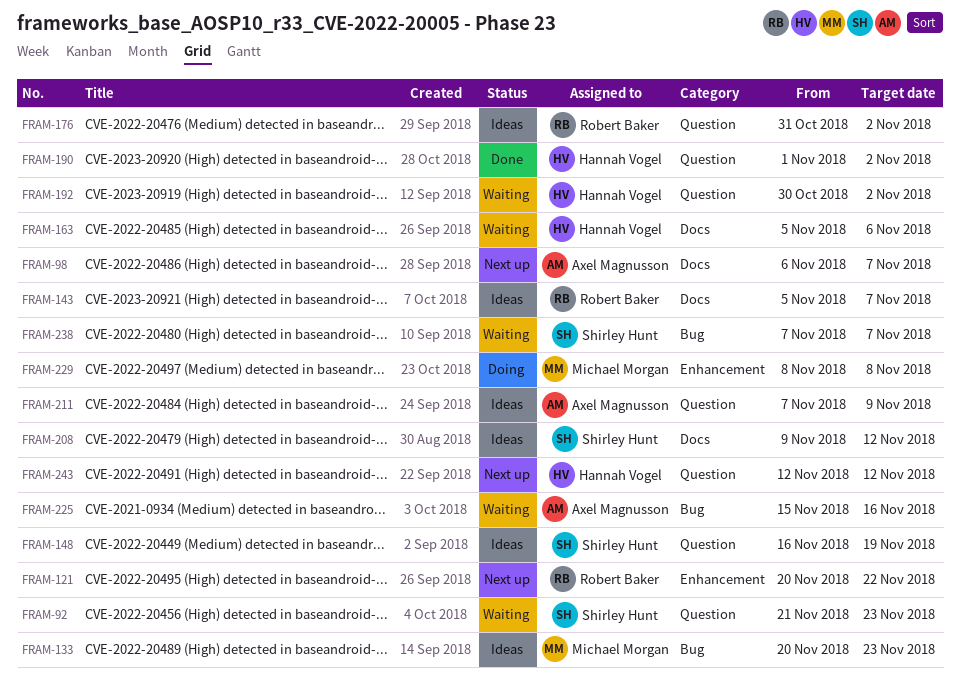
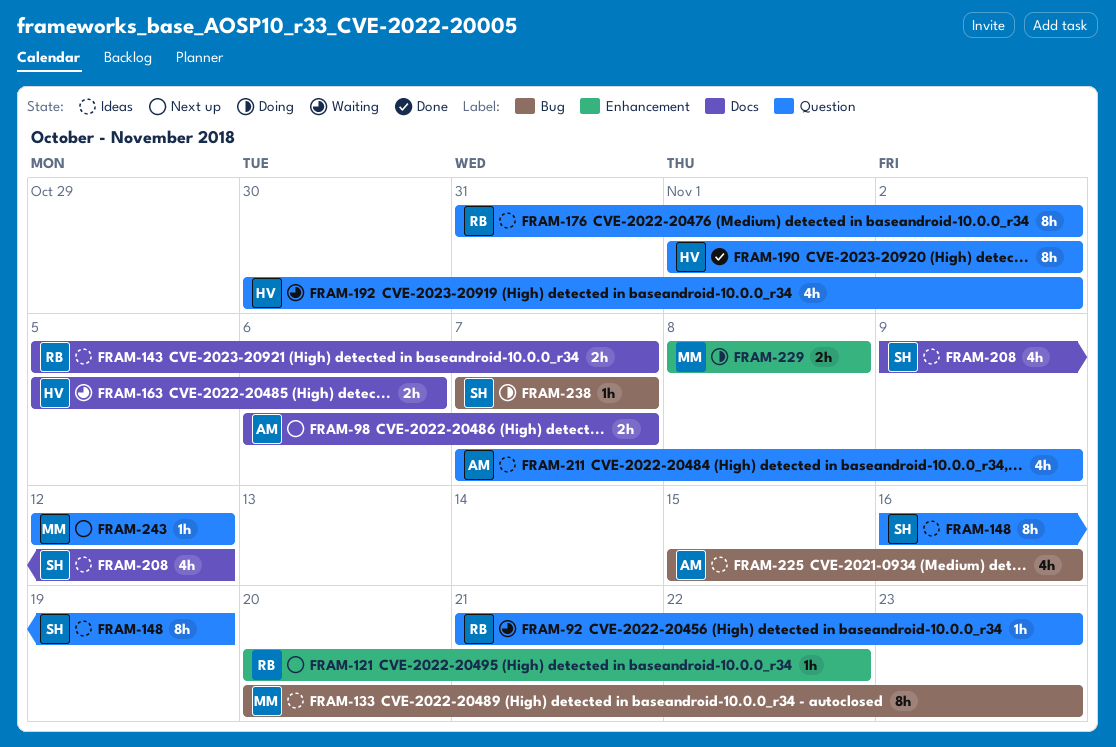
FRAM-92, owner: Shirley Hunt -> Robert Baker
FRAM-225, status: Waiting -> Ideas
FRAM-238, status: Waiting -> Doing
FRAM-243, owner: Hannah Vogel -> Michael Morgan

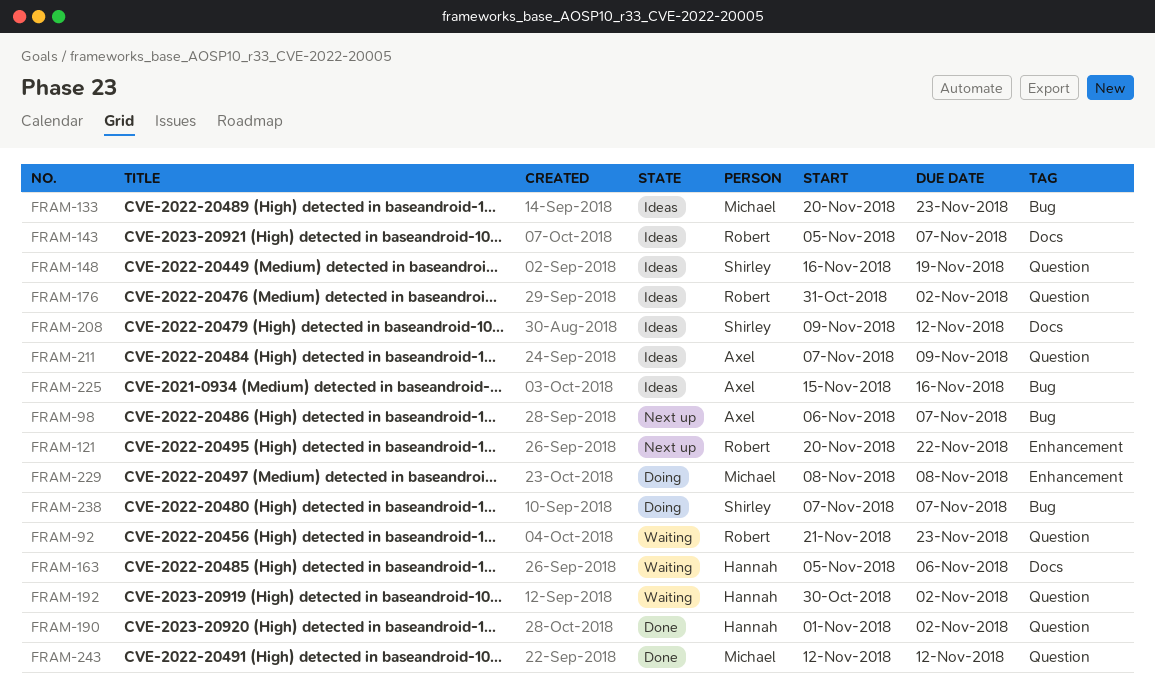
FRAM-98, label: Docs -> Bug
FRAM-243, status: Next up -> Done

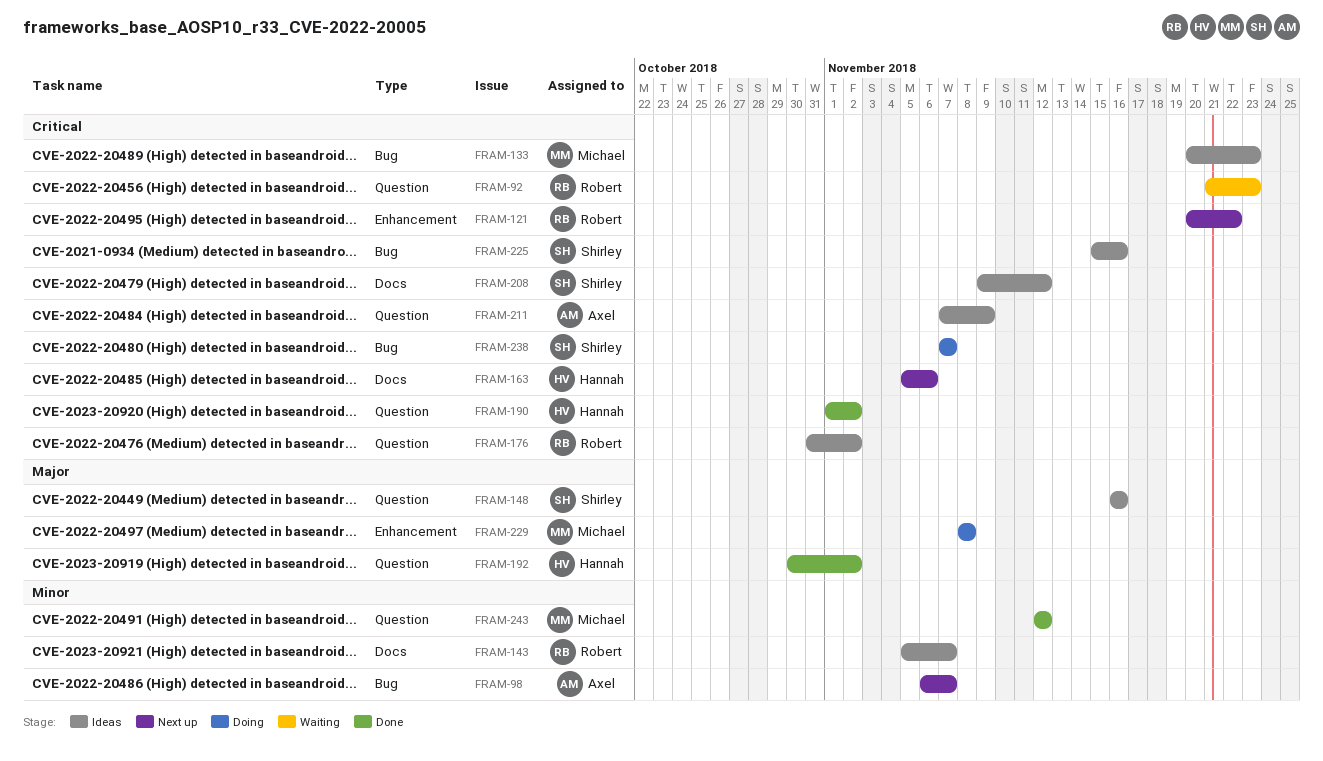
FRAM-148, due: Nov 19 -> Nov 16
FRAM-163, status: Waiting -> Next up
FRAM-192, status: Waiting -> Done
FRAM-225, owner: Axel -> Shirley

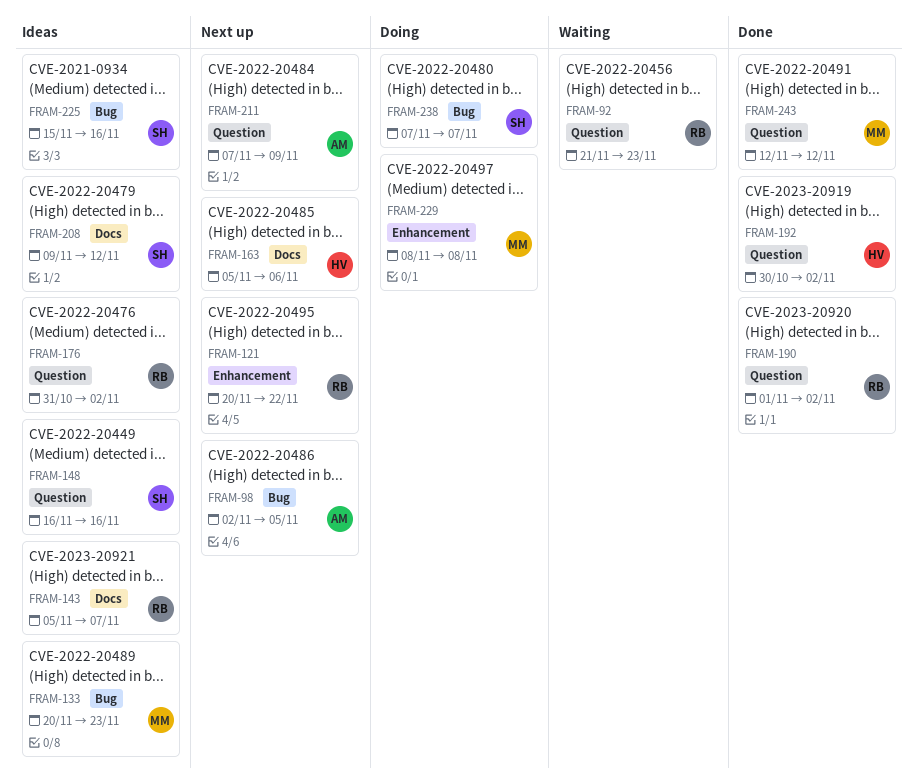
FRAM-98, start: Nov 6 -> Nov 2
FRAM-98, due: Nov 7 -> Nov 5
FRAM-190, owner: Hannah -> Robert
FRAM-211, status: Ideas -> Next up

